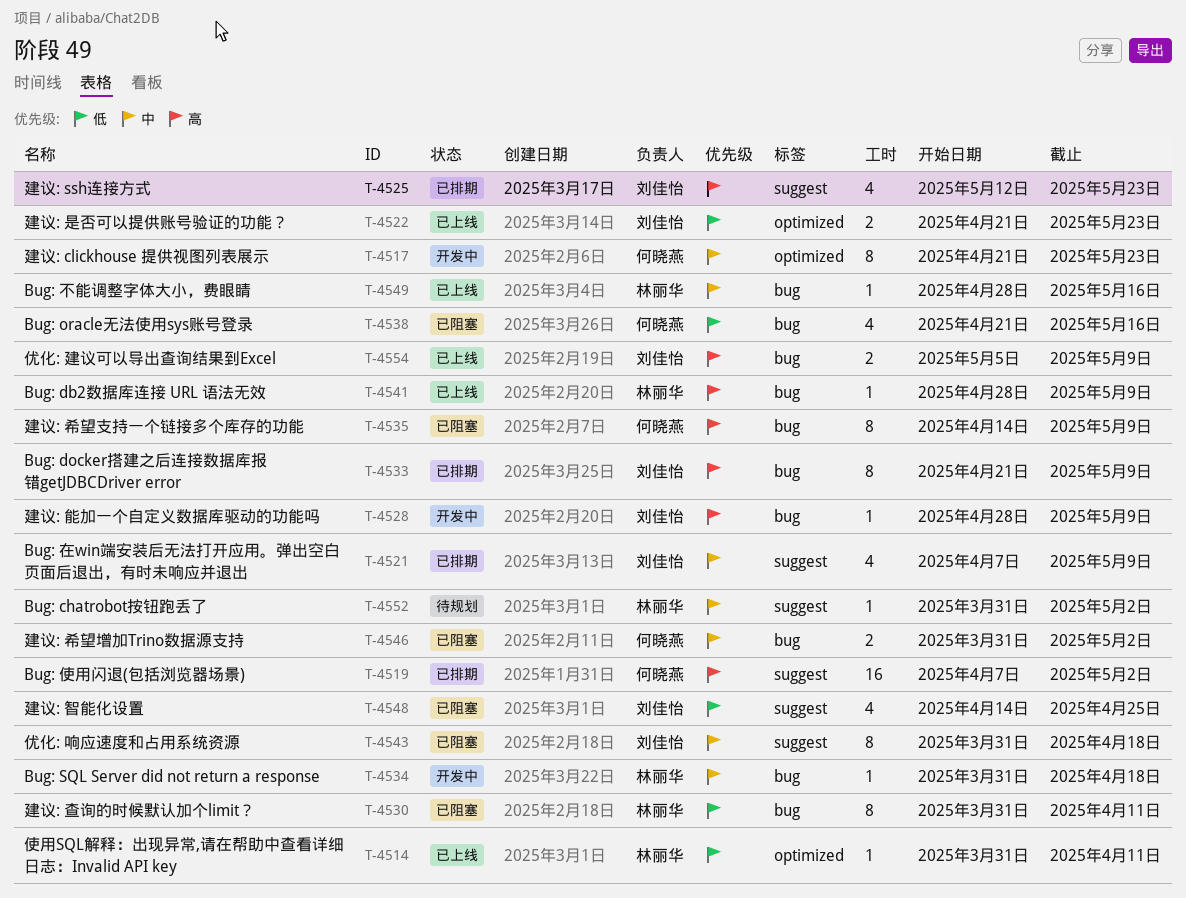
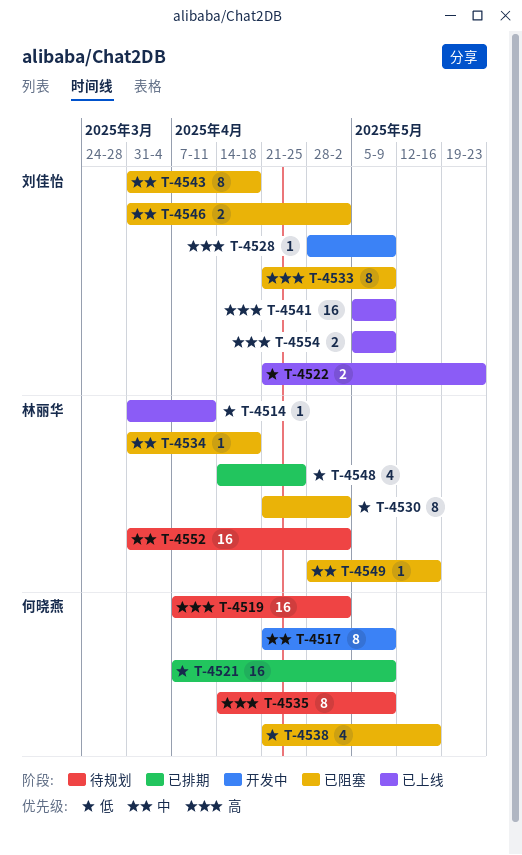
T-4517, due: May 23 -> May 9
T-4519, status: 已排期 -> 待规划
T-4521, owner: 刘佳怡 -> 何晓燕
T-4521, priority: 中 -> 低
T-4521, estimate: 4 -> 16
T-4525: present -> none
T-4530, start: Mar 31 -> Apr 21
T-4530, due: Apr 11 -> May 2
T-4533, status: 已排期 -> 已阻塞
T-4534, status: 开发中 -> 已阻塞
T-4535, status: 已阻塞 -> 待规划
T-4541, owner: 林丽华 -> 刘佳怡
T-4541, estimate: 1 -> 16
T-4541, start: Apr 28 -> May 5
T-4546, owner: 何晓燕 -> 刘佳怡
T-4548, status: 已阻塞 -> 已排期
T-4548, owner: 刘佳怡 -> 林丽华
T-4549, status: 已上线 -> 已阻塞
T-4552, estimate: 1 -> 16

